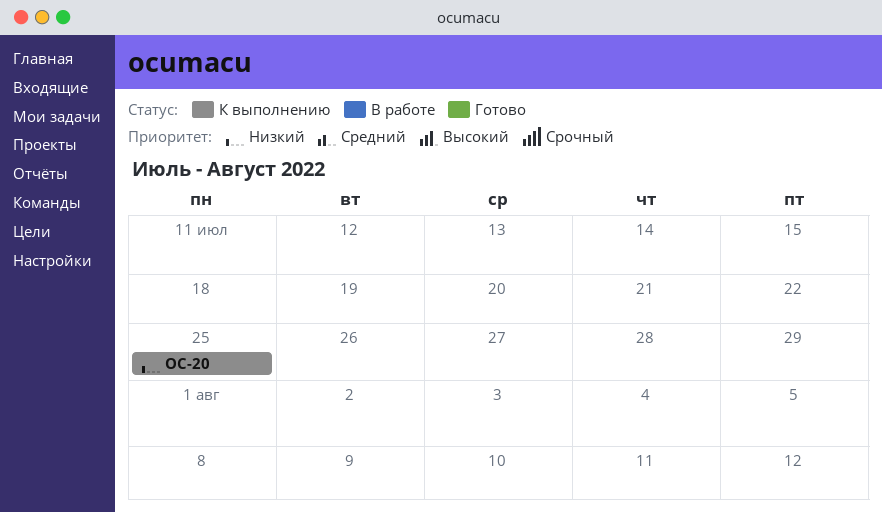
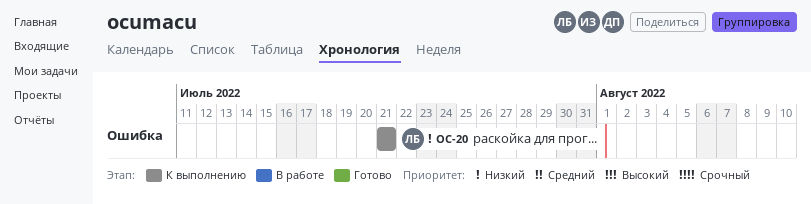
OC-20, start: Jul 25 -> Jul 21
OC-20, due: Jul 25 -> Jul 21

